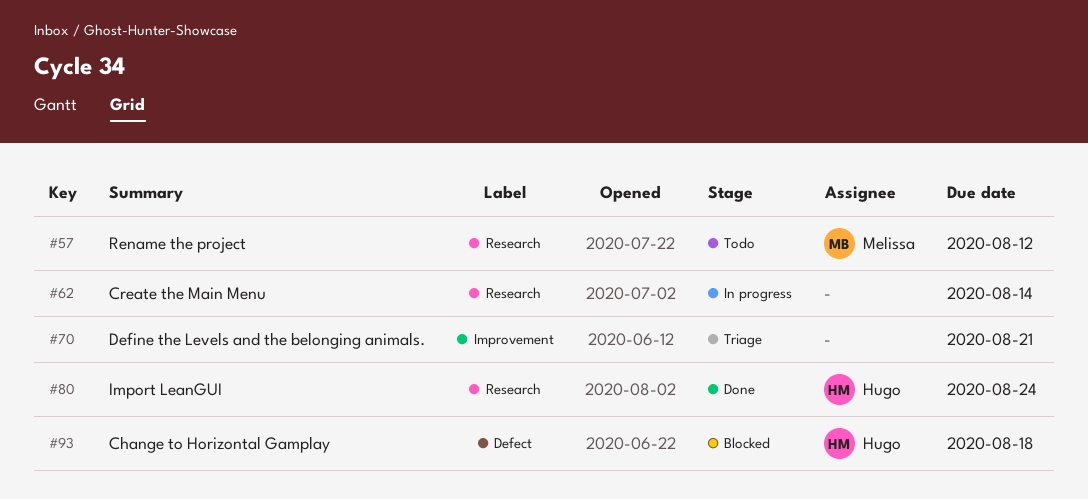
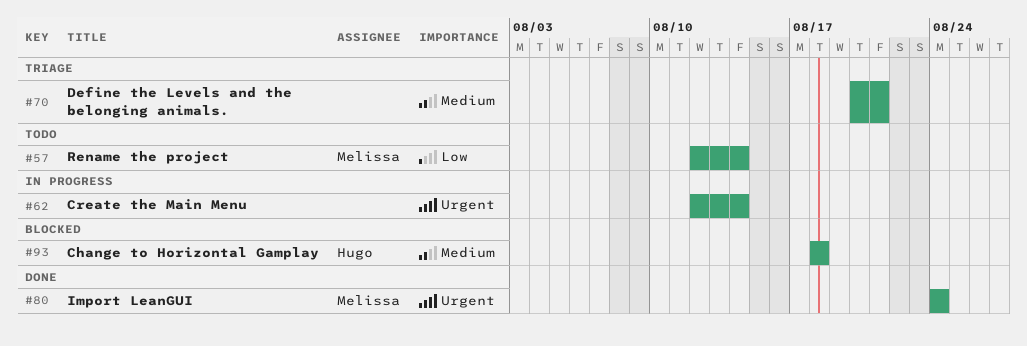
#57, due: Aug 12 -> Aug 14
#80, owner: Hugo -> Melissa

